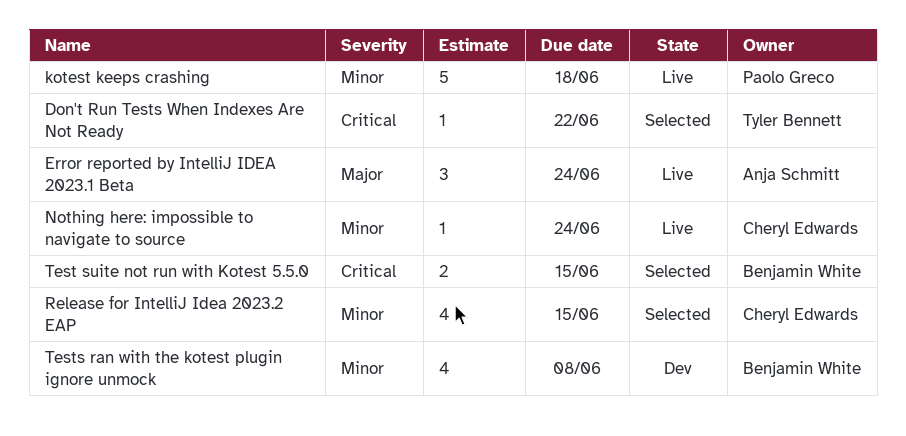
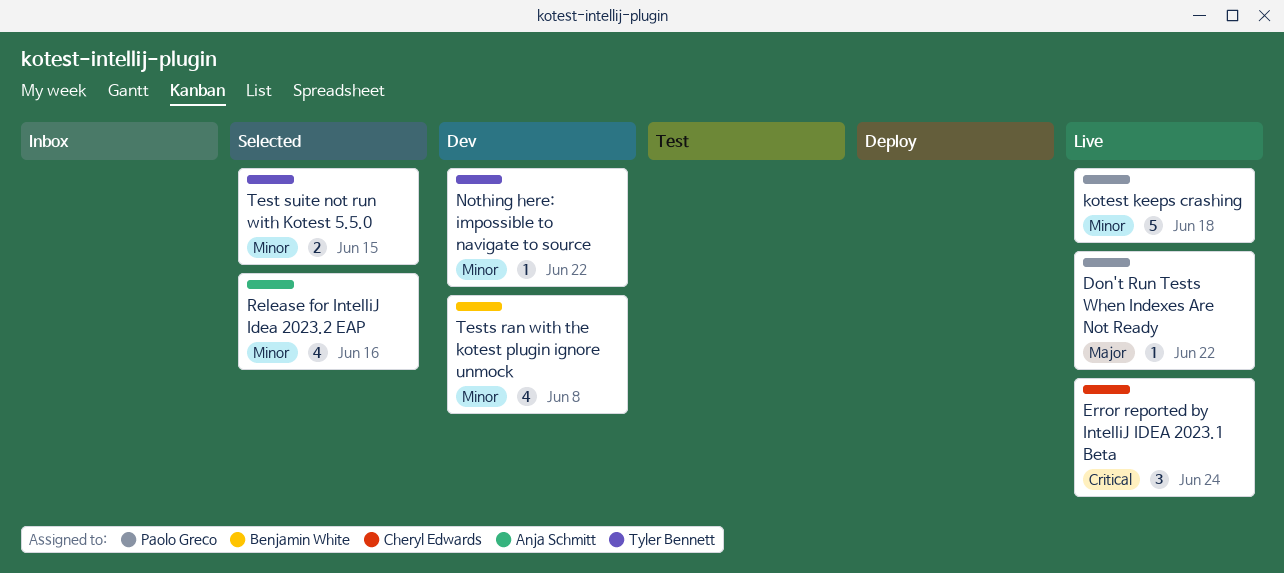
Don't Run Tests When Indexes Are Not Ready, status: Selected -> Live
Don't Run Tests When Indexes Are Not Ready, owner: Tyler Bennett -> Paolo Greco
Don't Run Tests When Indexes Are Not Ready, priority: Critical -> Major
Error reported by IntelliJ IDEA 2023.1 Beta, owner: Anja Schmitt -> Cheryl Edwards
Error reported by IntelliJ IDEA 2023.1 Beta, priority: Major -> Critical
Nothing here: impossible to navigate to source, status: Live -> Dev
Nothing here: impossible to navigate to source, owner: Cheryl Edwards -> Tyler Bennett
Nothing here: impossible to navigate to source, due: Jun 24 -> Jun 22
Release for IntelliJ Idea 2023.2 EAP, owner: Cheryl Edwards -> Anja Schmitt
Release for IntelliJ Idea 2023.2 EAP, due: Jun 15 -> Jun 16
Test suite not run with Kotest 5.5.0, owner: Benjamin White -> Tyler Bennett
Test suite not run with Kotest 5.5.0, priority: Critical -> Minor

